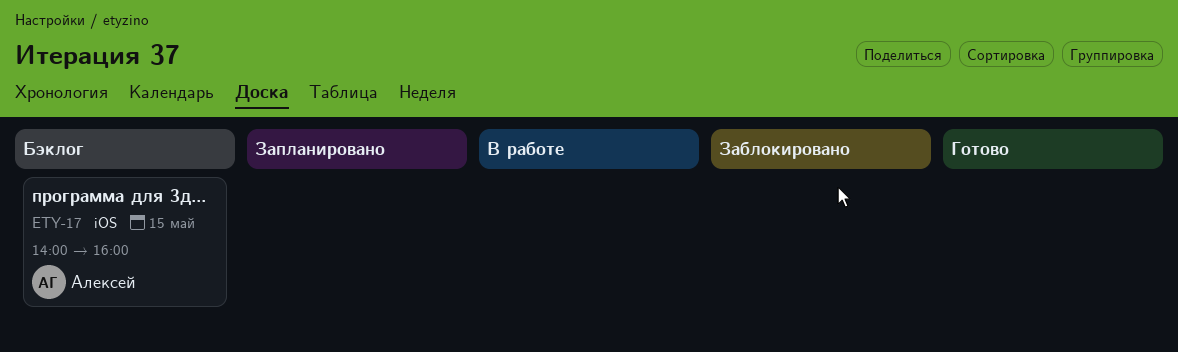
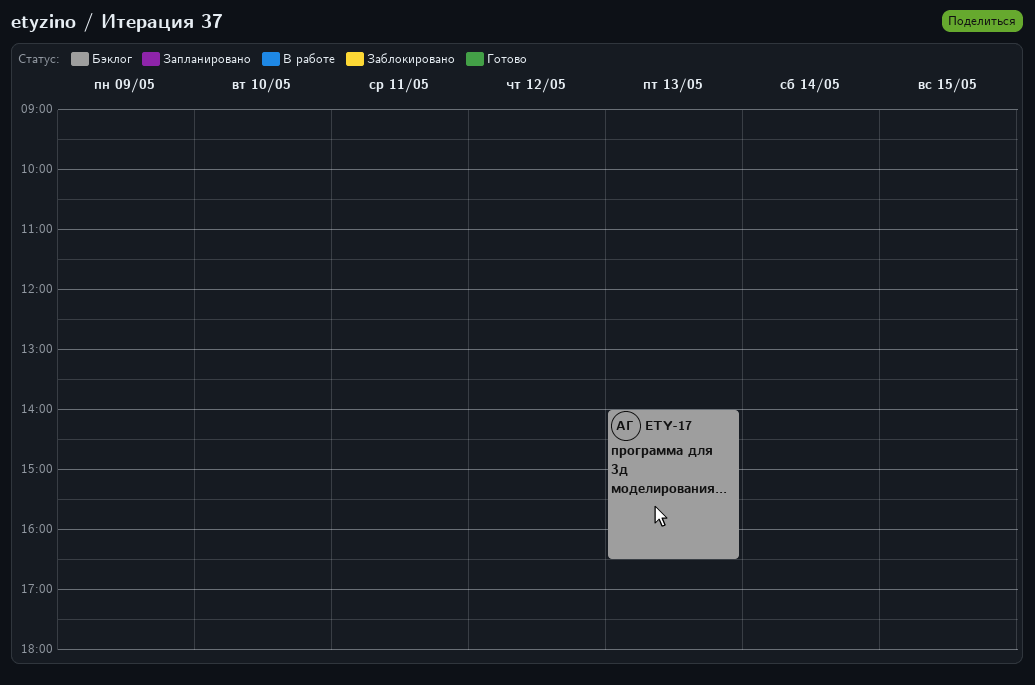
ETY-17, day: May 15 -> May 13
ETY-17, ends: 16:00 -> 16:30

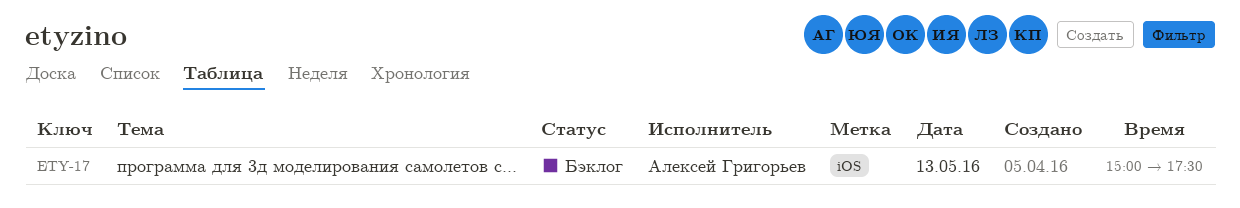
ETY-17, begins: 14:00 -> 15:00
ETY-17, ends: 16:30 -> 17:30

